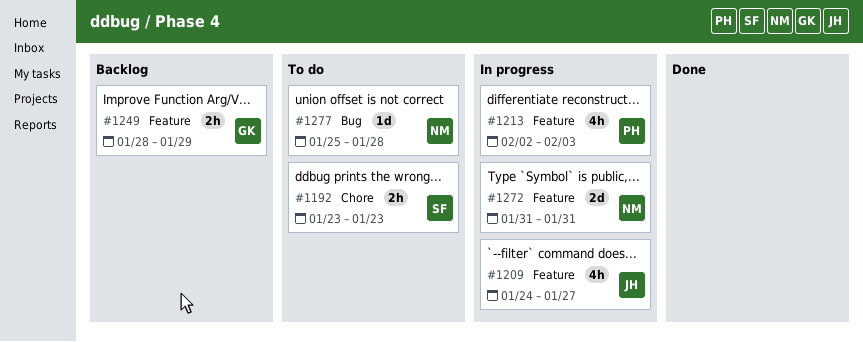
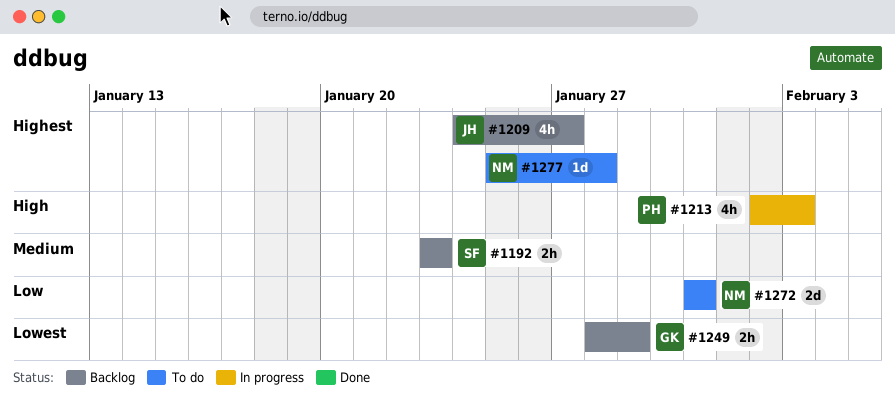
#1192, status: To do -> Backlog
#1209, status: In progress -> Backlog
#1272, status: In progress -> To do

